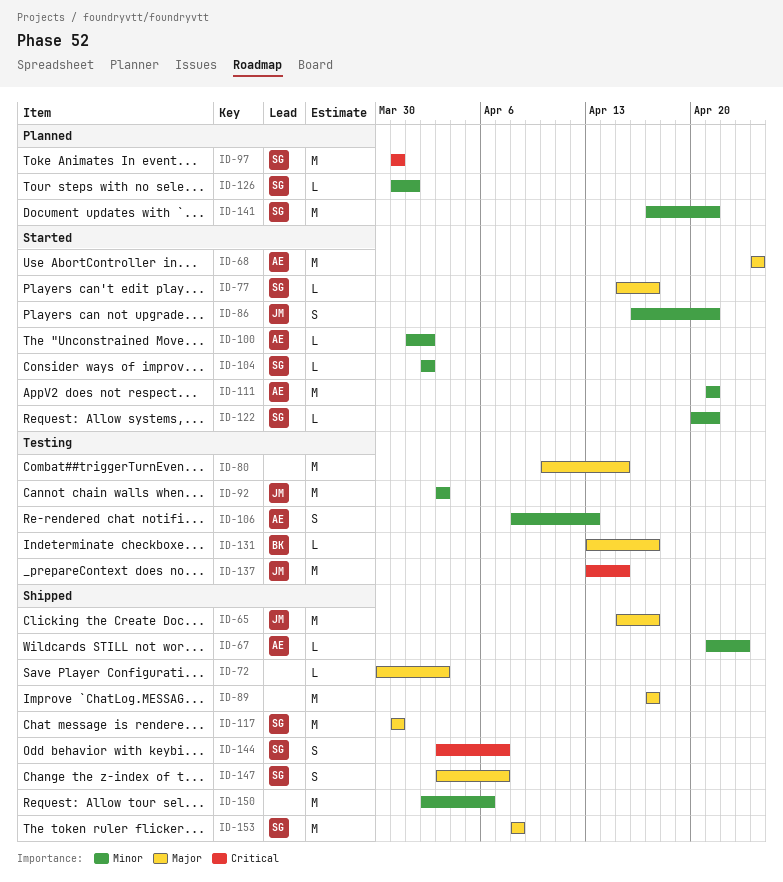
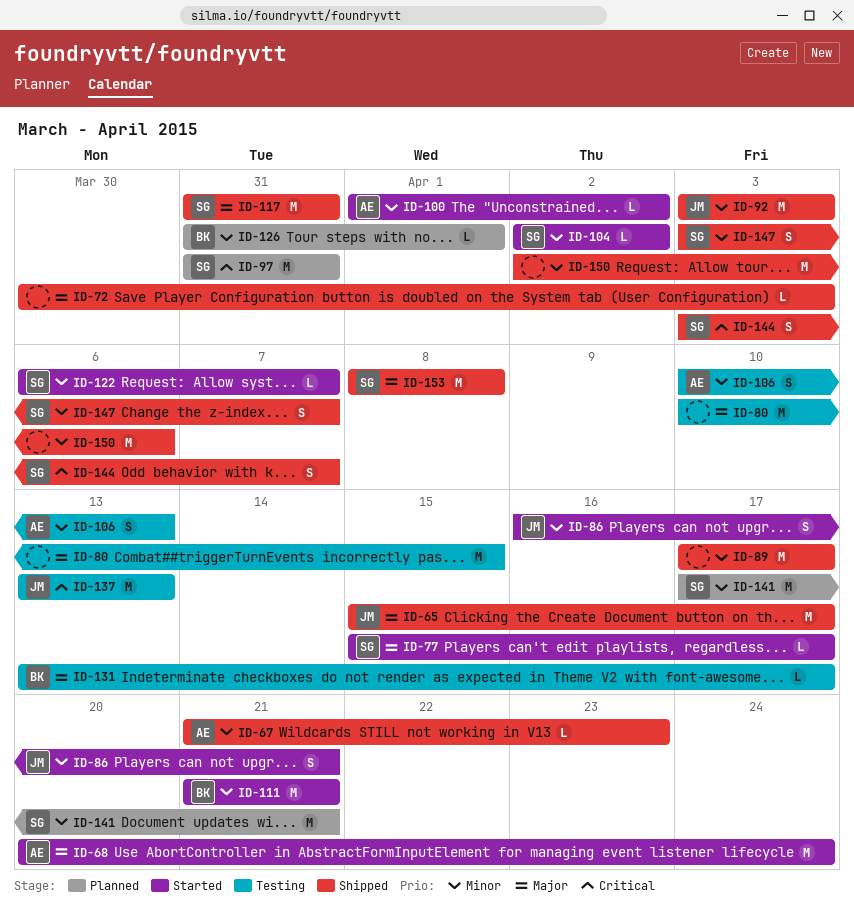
ID-68, start: Apr 24 -> Apr 20
ID-89, priority: Major -> Minor
ID-92, status: Testing -> Shipped
ID-106, start: Apr 8 -> Apr 10
ID-111, owner: AE -> BK
ID-122, start: Apr 20 -> Apr 6
ID-122, due: Apr 21 -> Apr 7
ID-126, owner: SG -> BK
ID-137, due: Apr 15 -> Apr 13
ID-147, priority: Major -> Minor

